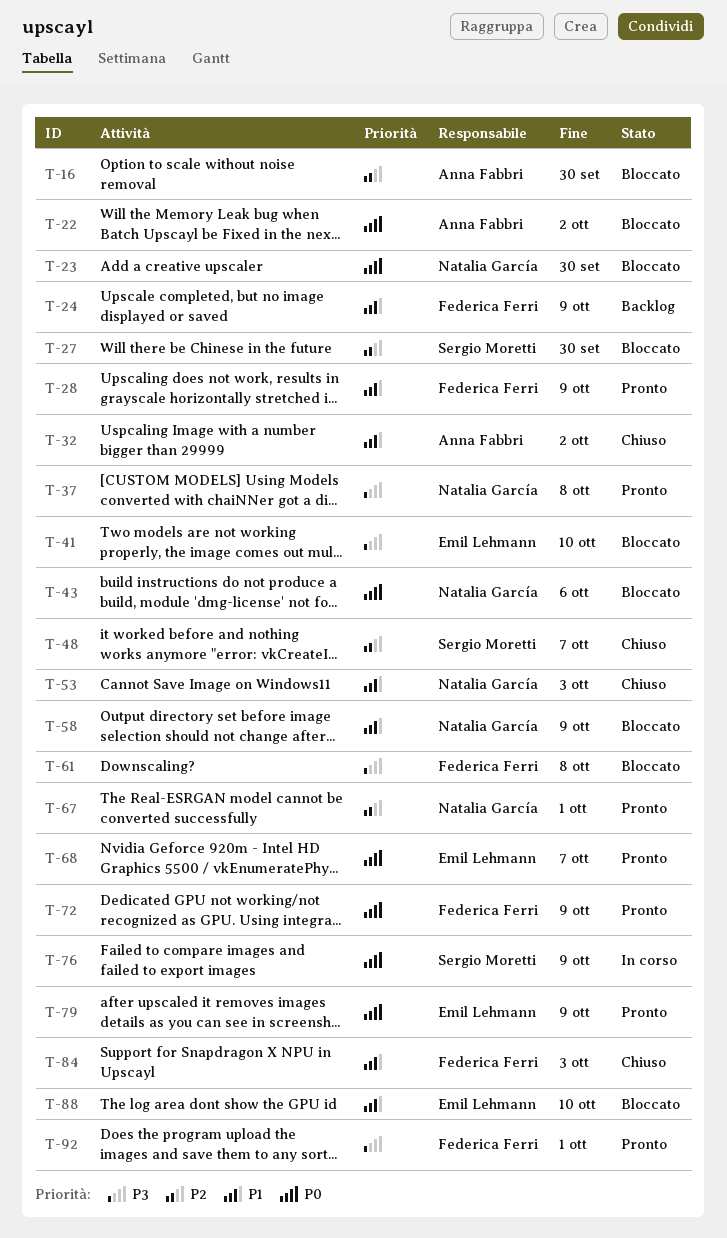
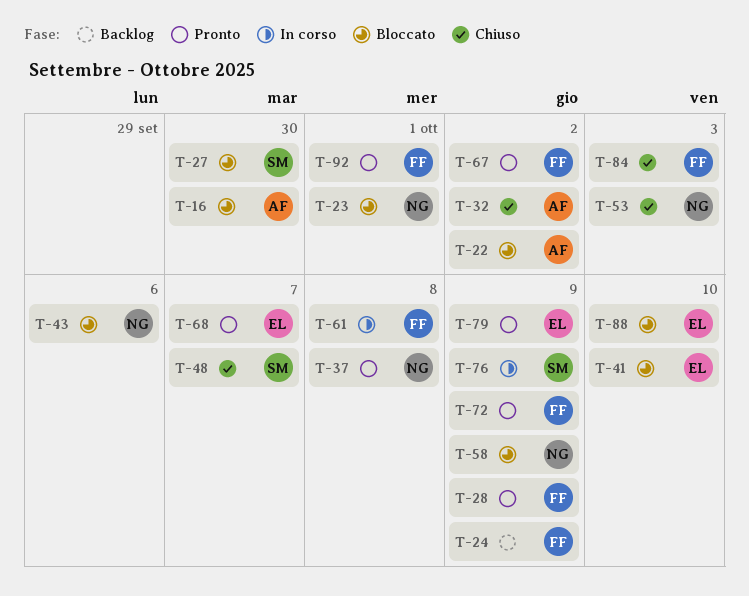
T-23, due: Sep 30 -> Oct 1
T-61, status: Bloccato -> In corso
T-67, owner: Natalia García -> Federica Ferri
T-67, due: Oct 1 -> Oct 2

